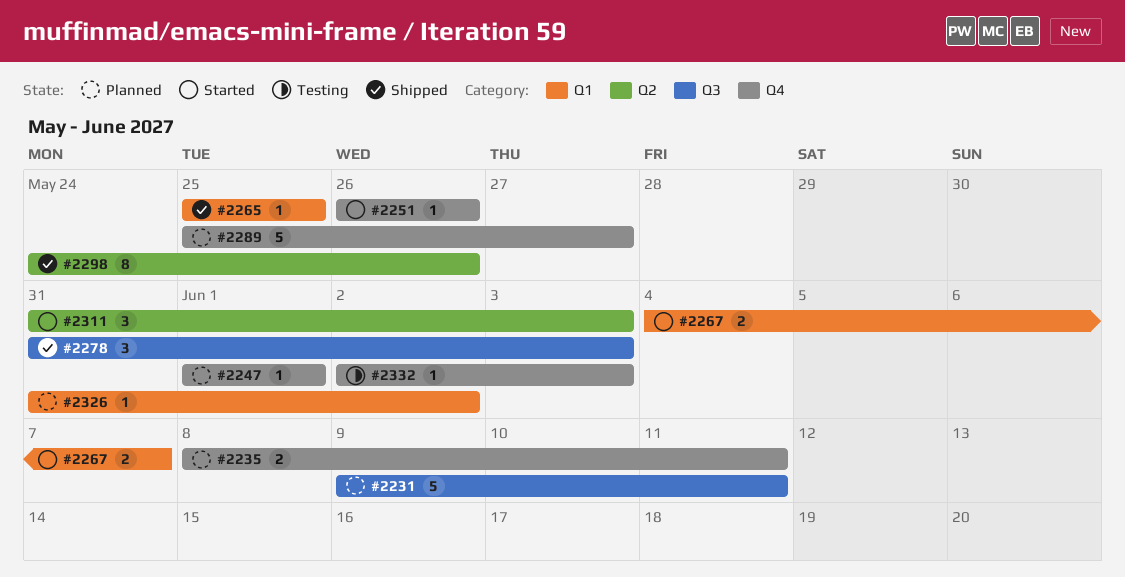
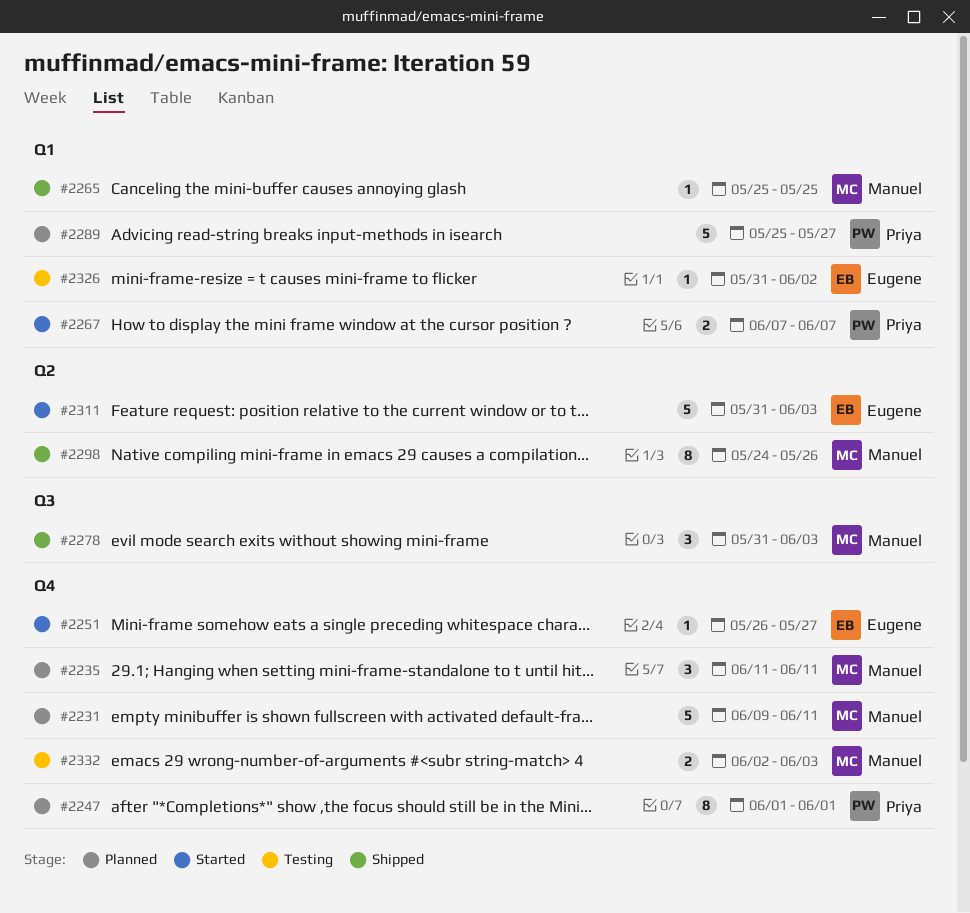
#2231, label: Q3 -> Q4
#2235, estimate: 2 -> 3
#2235, start: Jun 8 -> Jun 11
#2247, estimate: 1 -> 8
#2251, due: May 26 -> May 27
#2267, start: Jun 4 -> Jun 7
#2289, label: Q4 -> Q1
#2311, estimate: 3 -> 5
#2326, status: Planned -> Testing
#2332, estimate: 1 -> 2

